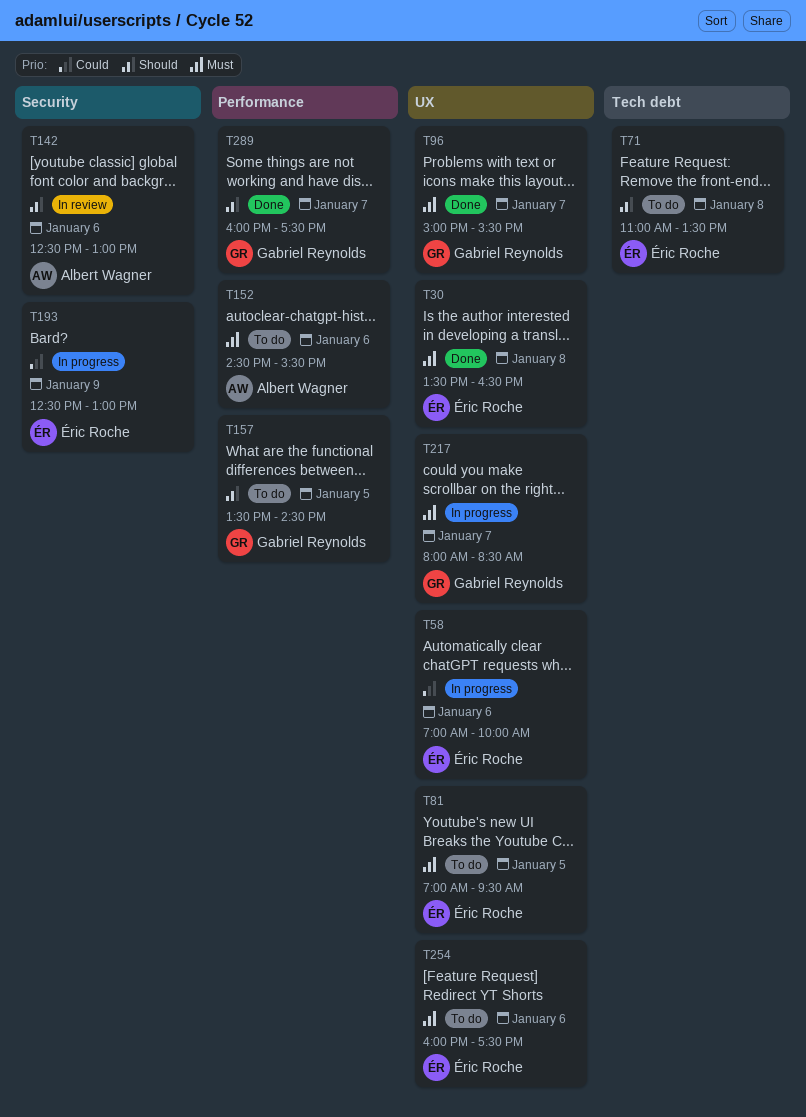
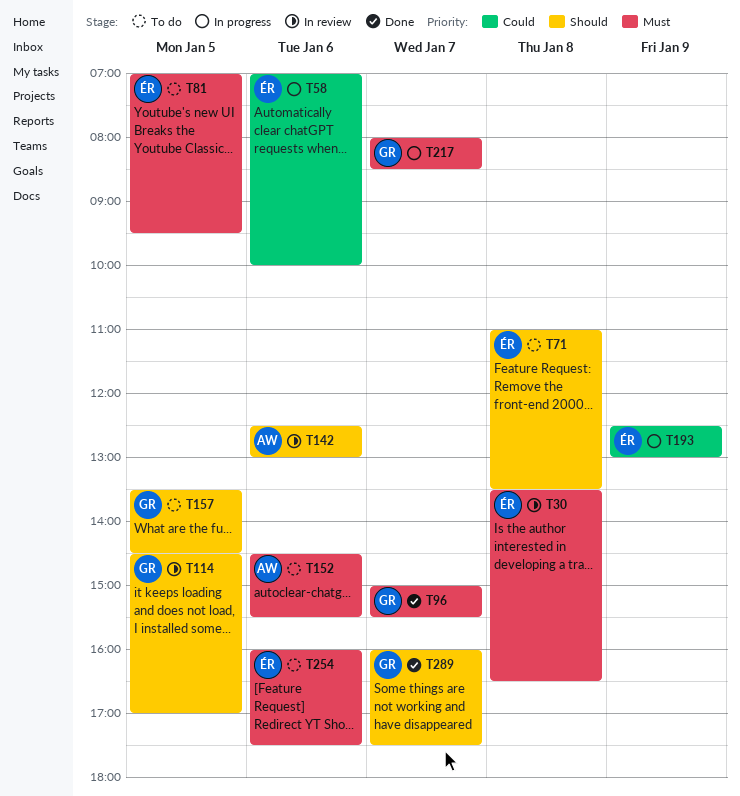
T30, status: Done -> In review
T114: none -> present

